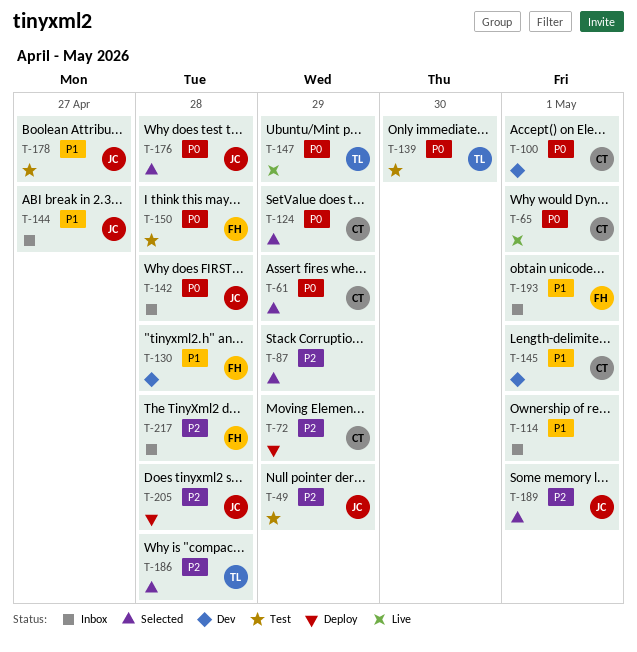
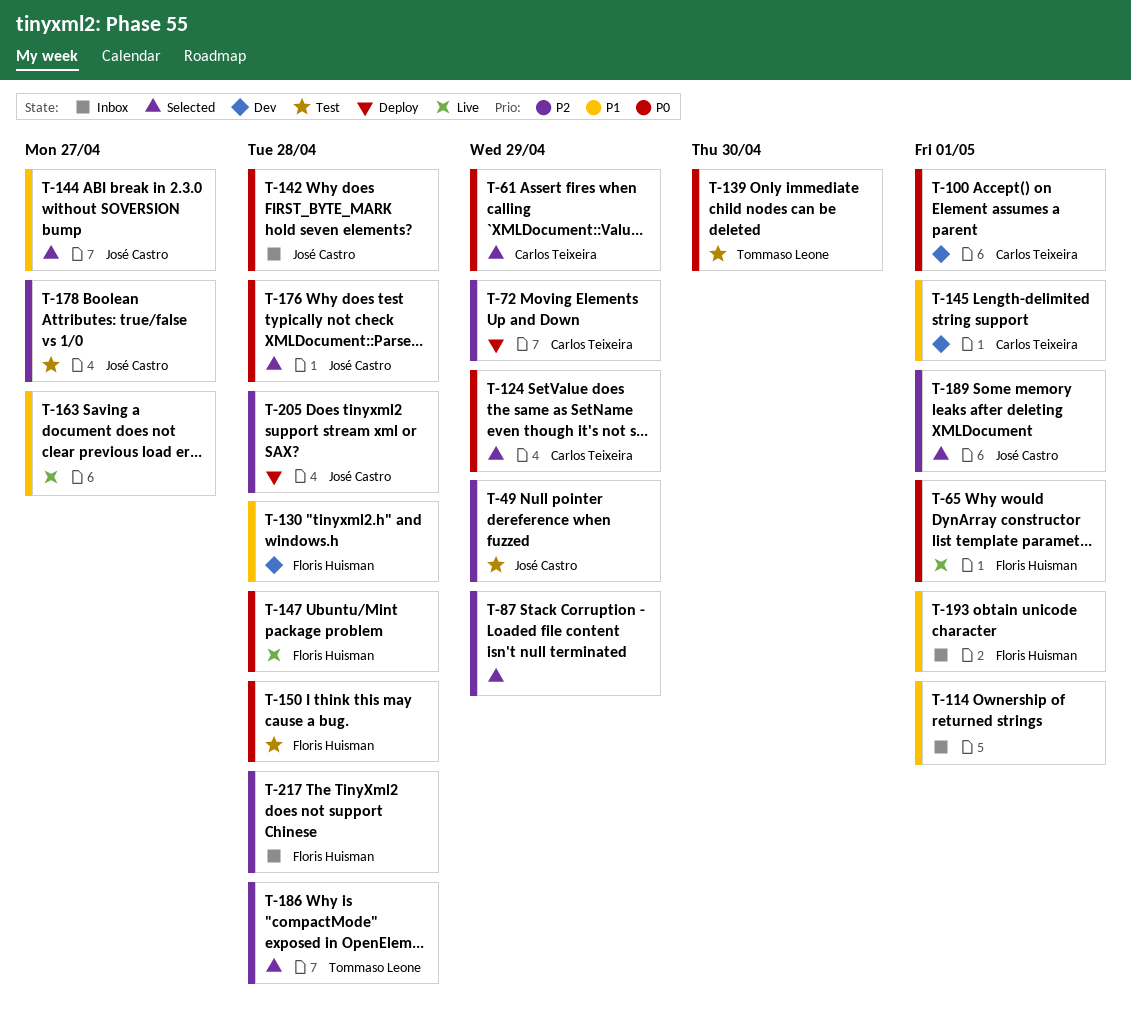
T-65, owner: Carlos Teixeira -> Floris Huisman
T-144, status: Inbox -> Selected
T-147, owner: Tommaso Leone -> Floris Huisman
T-147, due: Apr 29 -> Apr 28
T-163: none -> present
T-178, priority: P1 -> P2

